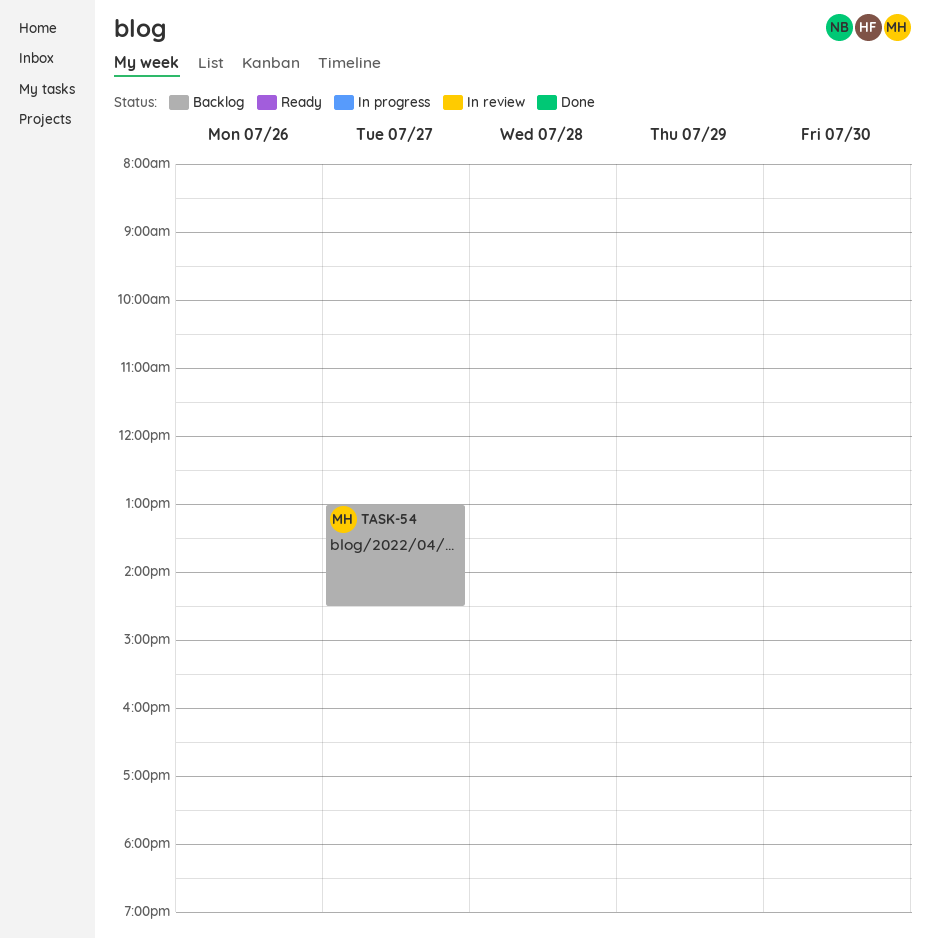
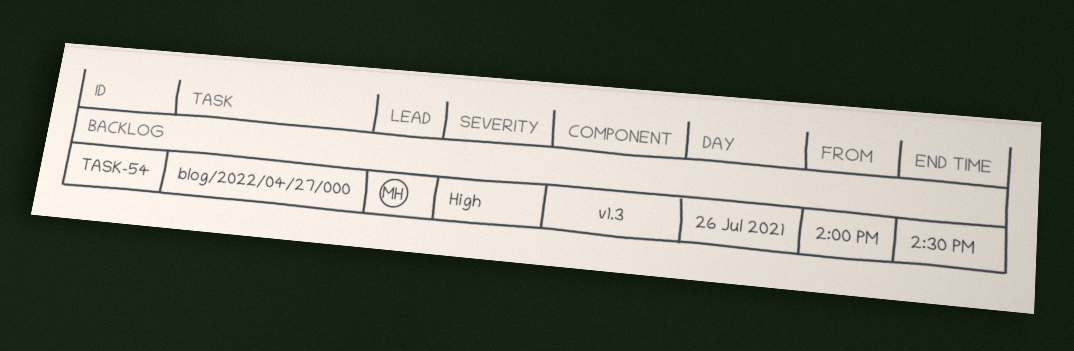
TASK-54, day: Jul 27 -> Jul 26
TASK-54, begins: 13:00 -> 14:00

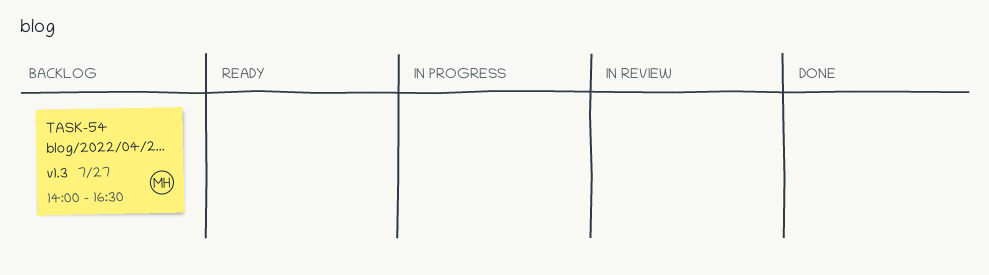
TASK-54, day: Jul 26 -> Jul 27
TASK-54, ends: 14:30 -> 16:30

